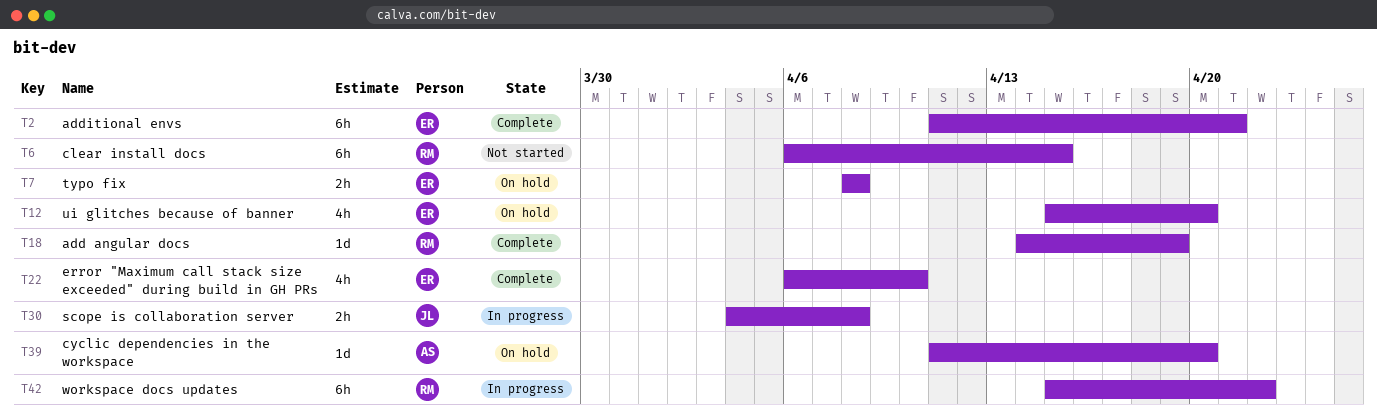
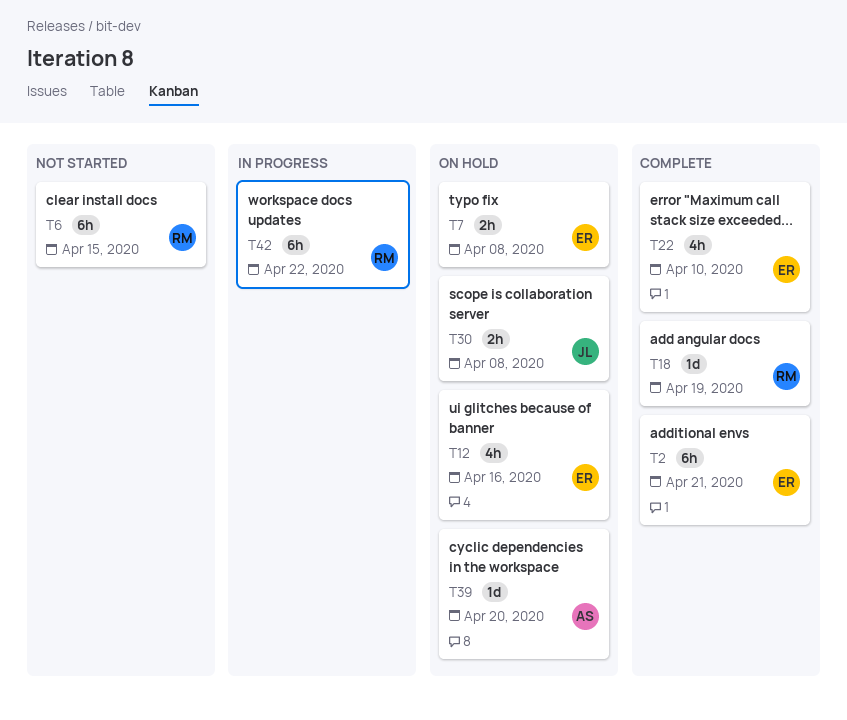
T12, due: Apr 20 -> Apr 16
T30, status: In progress -> On hold

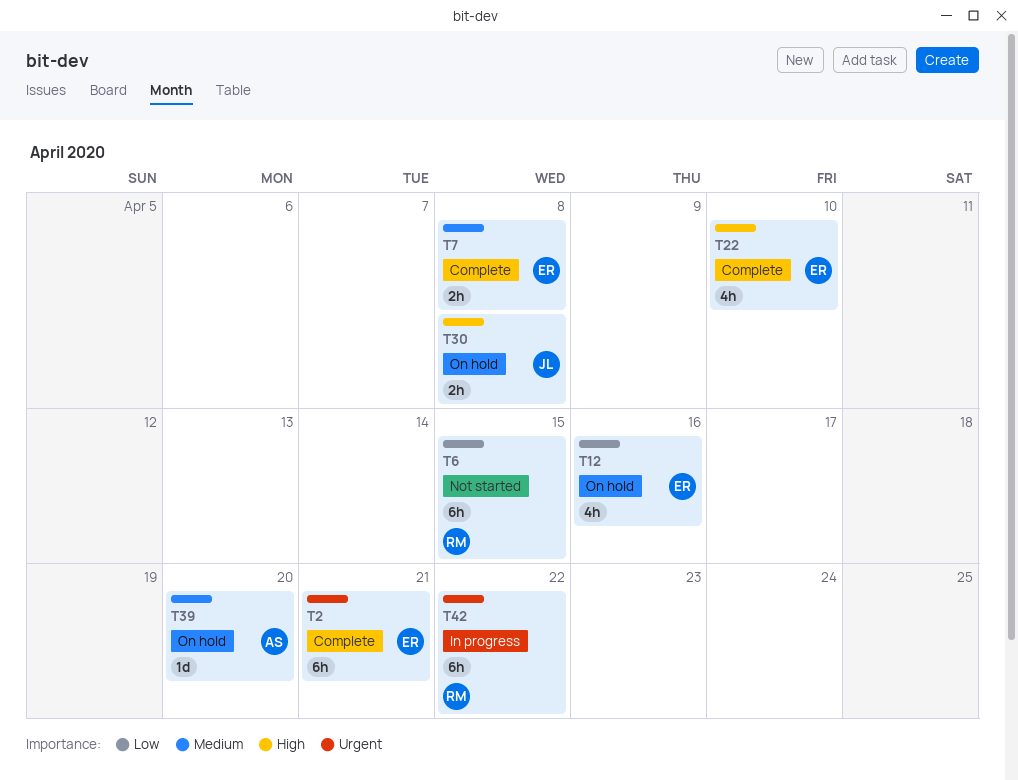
T7, status: On hold -> Complete
T18: present -> none

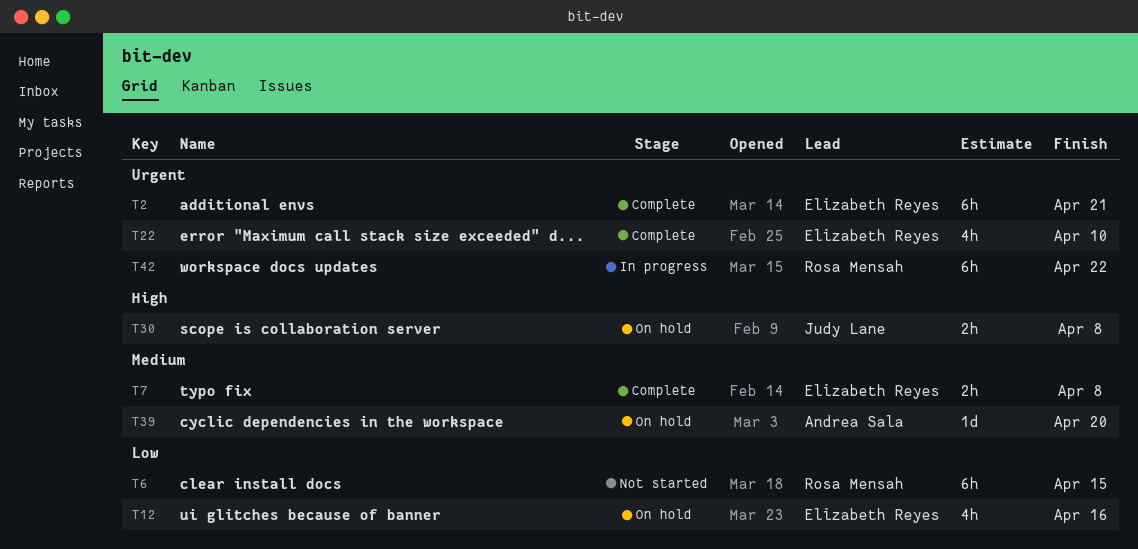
T22, priority: High -> Urgent

